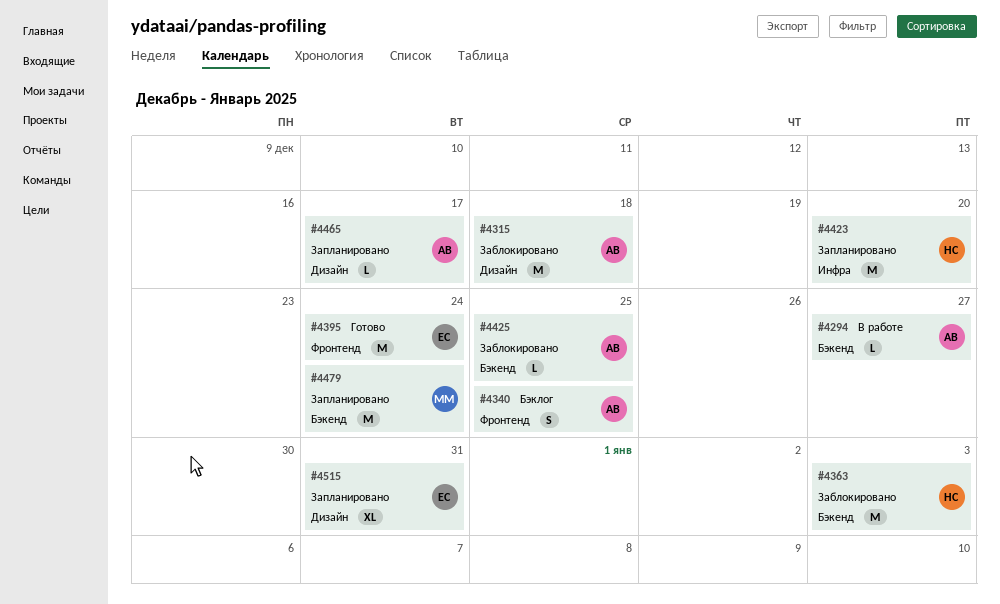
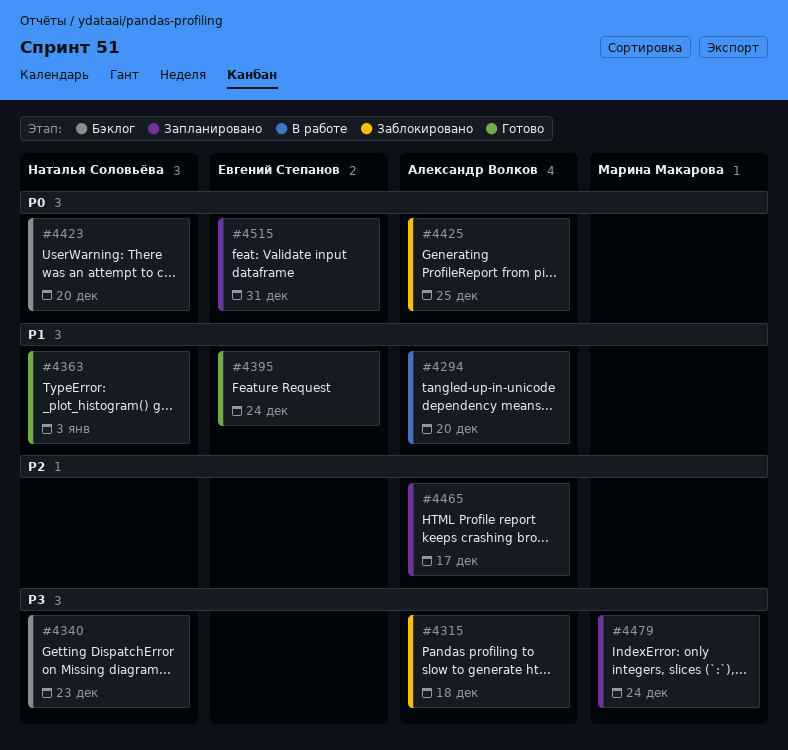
#4294, due: Dec 27 -> Dec 20
#4340, owner: Александр Волков -> Наталья Соловьёва
#4340, due: Dec 25 -> Dec 23
#4363, status: Заблокировано -> Готово
#4423, status: Запланировано -> Бэклог

